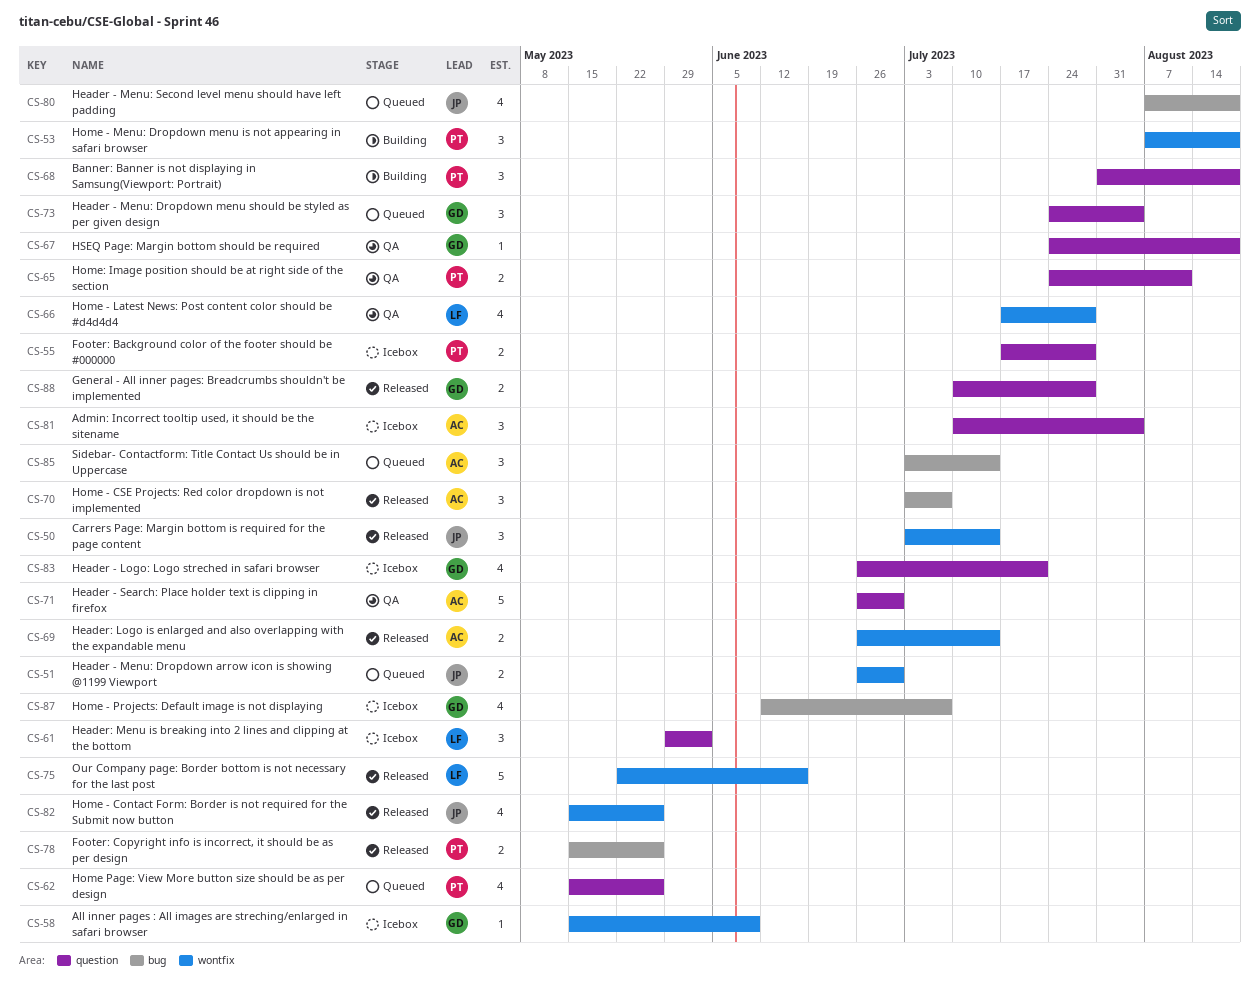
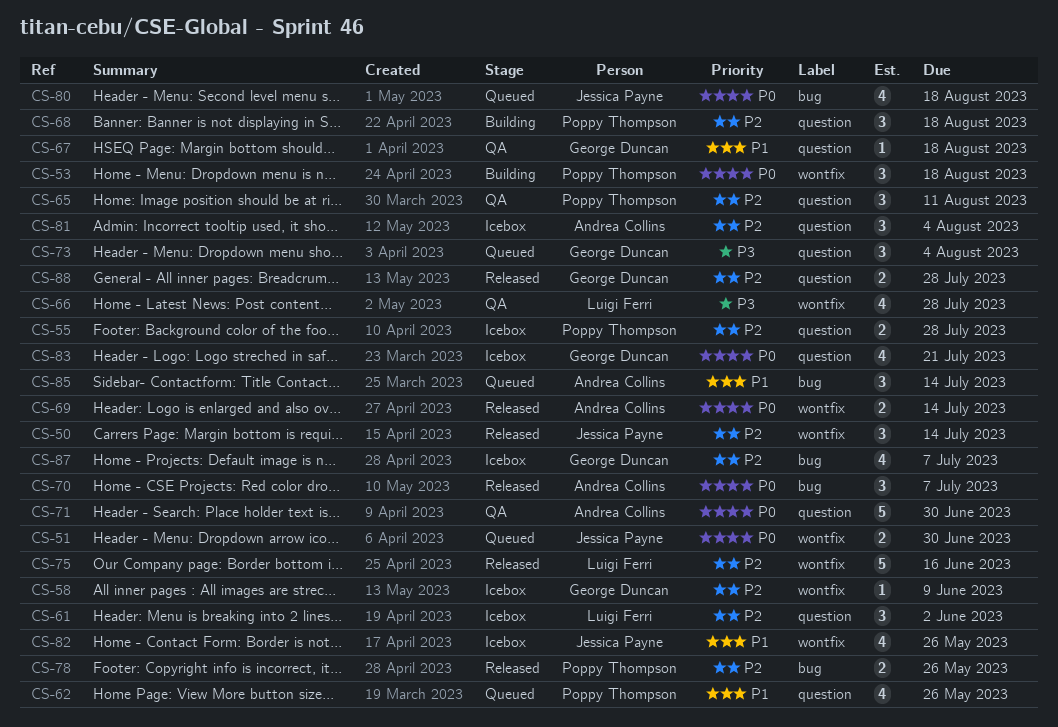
CS-65, estimate: 2 -> 3
CS-82, status: Released -> Icebox

